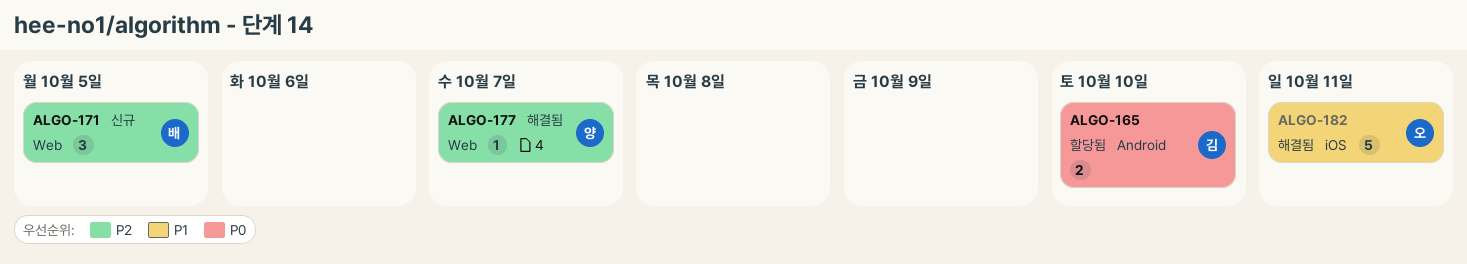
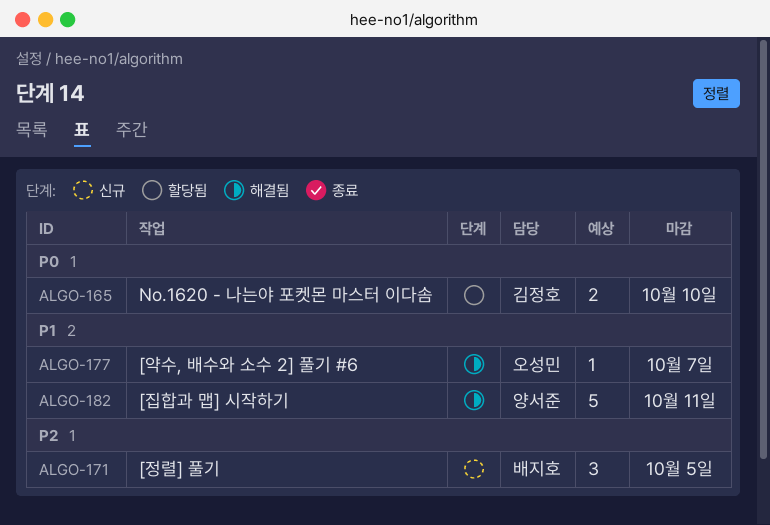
ALGO-177, owner: 양서준 -> 오성민
ALGO-177, priority: P2 -> P1
ALGO-182, owner: 오성민 -> 양서준

